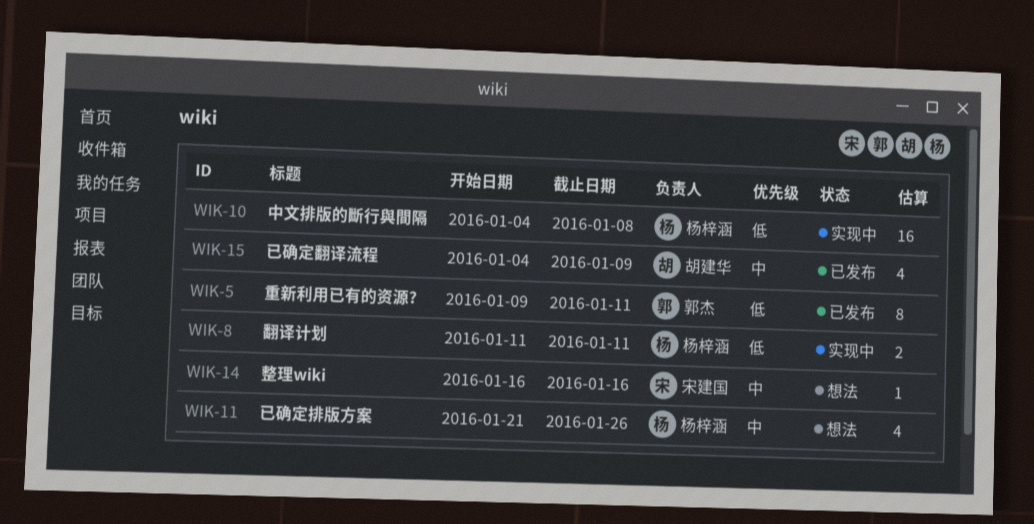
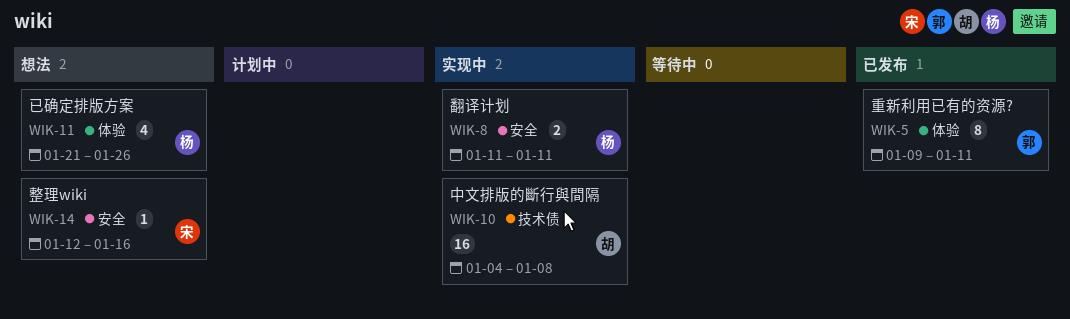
WIK-10, owner: 杨梓涵 -> 胡建华
WIK-14, start: Jan 16 -> Jan 12
WIK-15: present -> none

